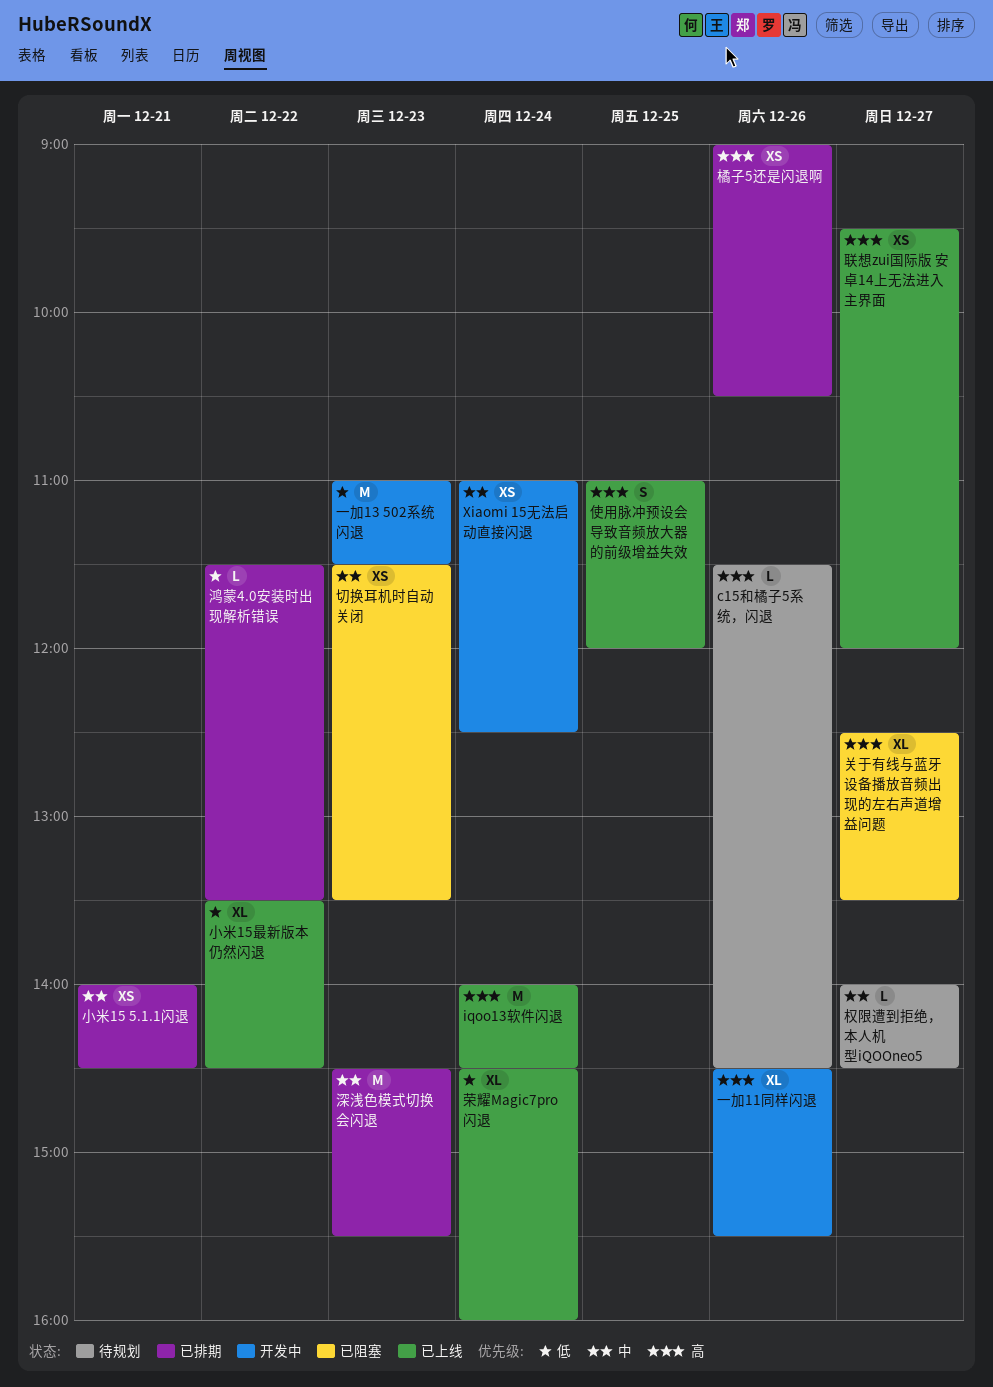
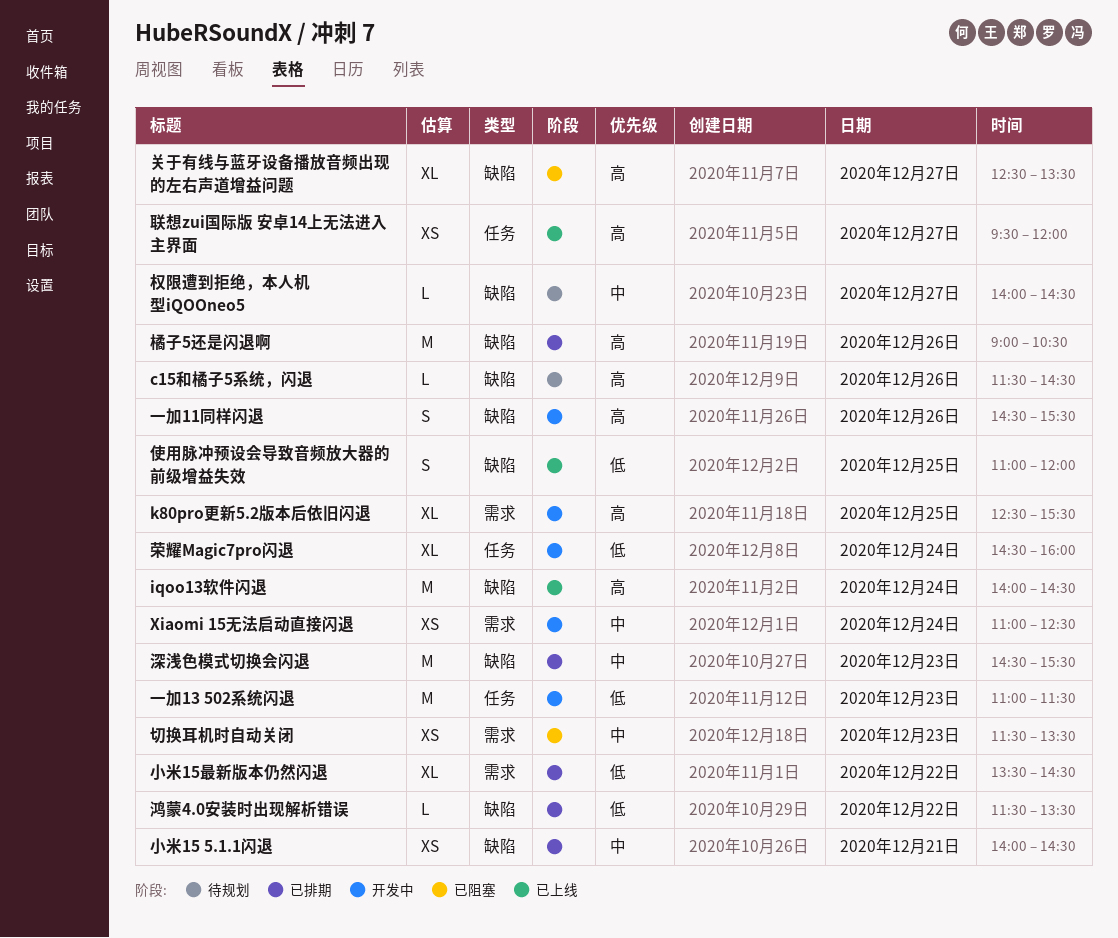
k80pro更新5.2版本后依旧闪退: none -> present
一加11同样闪退, estimate: XL -> S
使用脉冲预设会导致音频放大器的前级增益失效, priority: 高 -> 低
小米15最新版本仍然闪退, status: 已上线 -> 已排期
橘子5还是闪退啊, estimate: XS -> M
荣耀Magic7pro闪退, status: 已上线 -> 开发中

